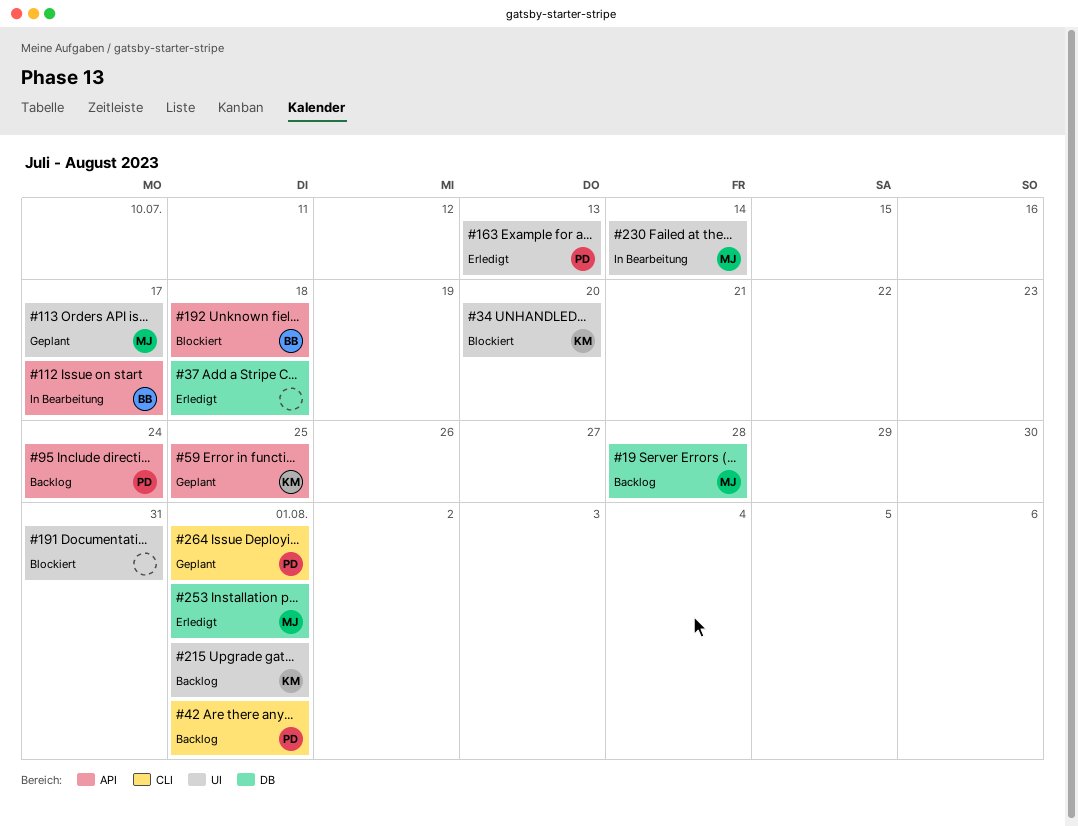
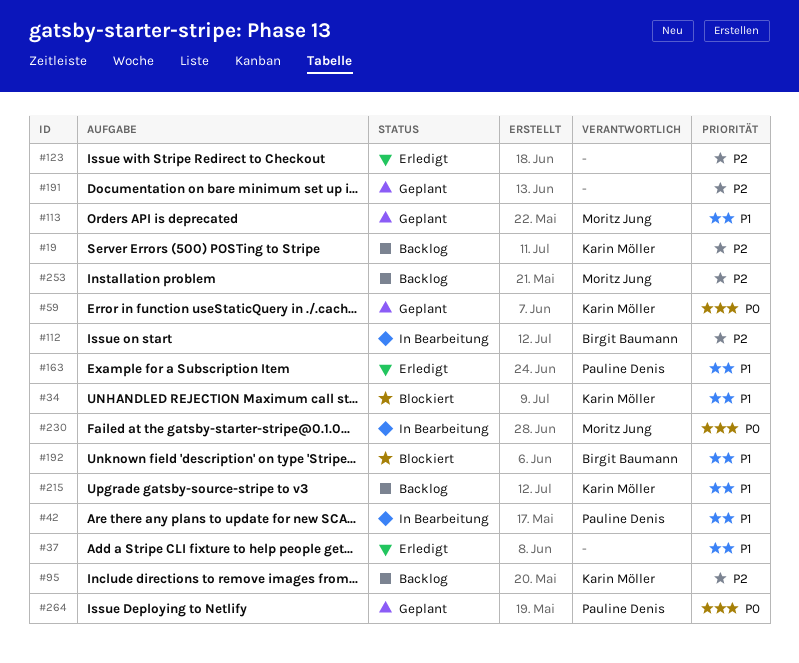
#19, owner: Moritz Jung -> Karin Möller
#42, status: Backlog -> In Bearbeitung
#95, owner: Pauline Denis -> Karin Möller
#123: none -> present
#191, status: Blockiert -> Geplant
#253, status: Erledigt -> Backlog

